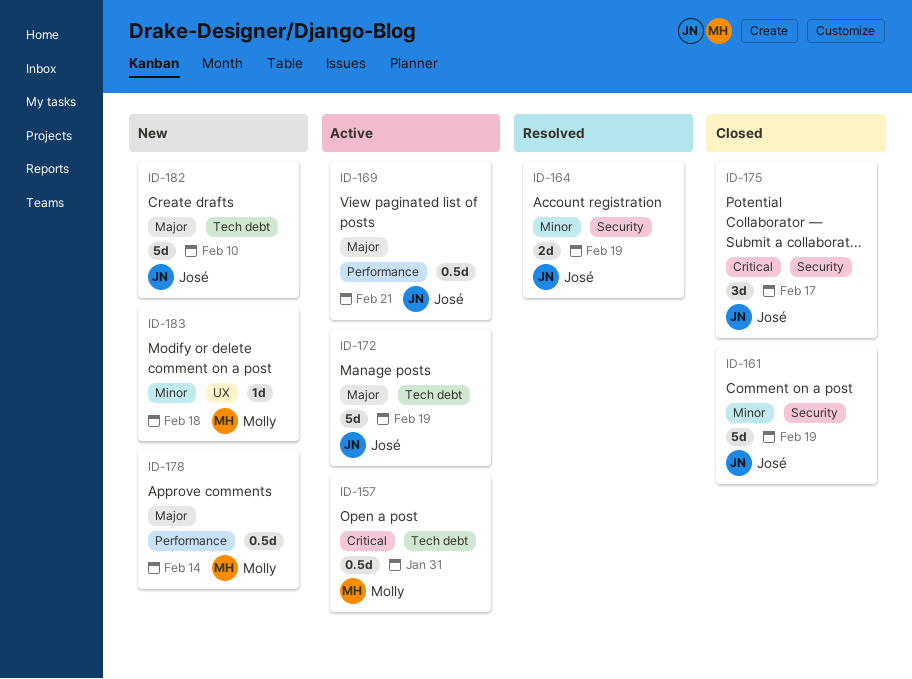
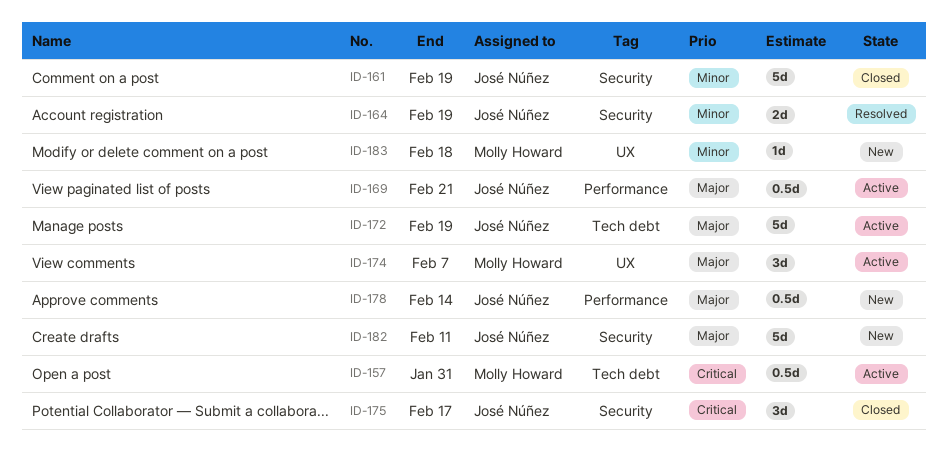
ID-174: none -> present
ID-178, owner: Molly Howard -> José Núñez
ID-182, label: Tech debt -> Security
ID-182, due: Feb 10 -> Feb 11

